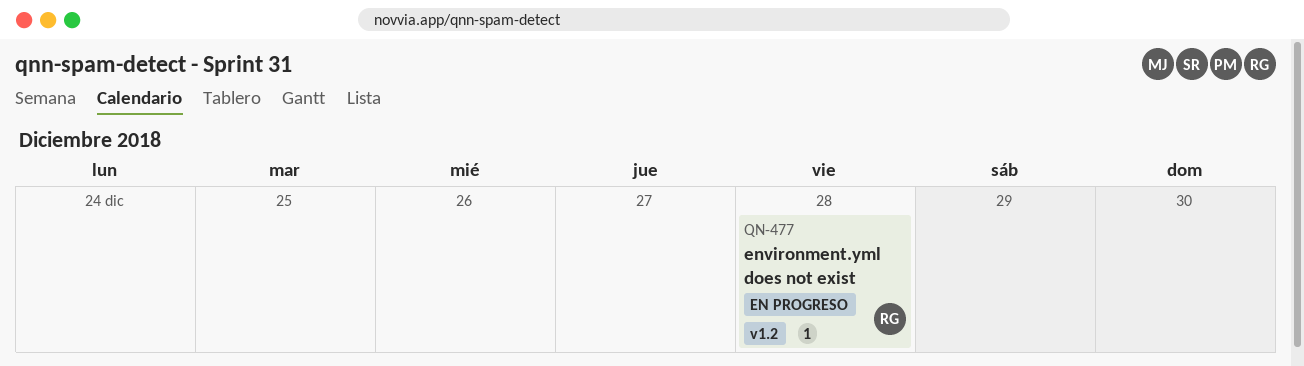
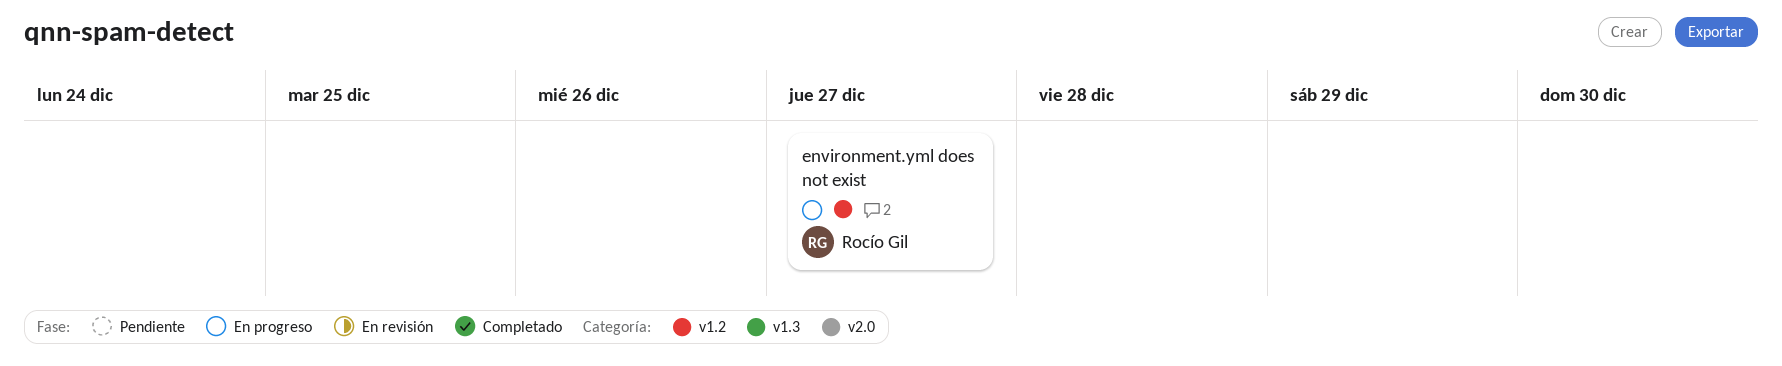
environment.yml does not exist, due: Dec 28 -> Dec 27

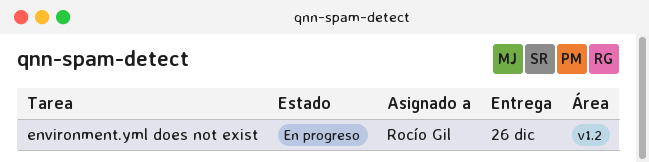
environment.yml does not exist, due: Dec 27 -> Dec 26

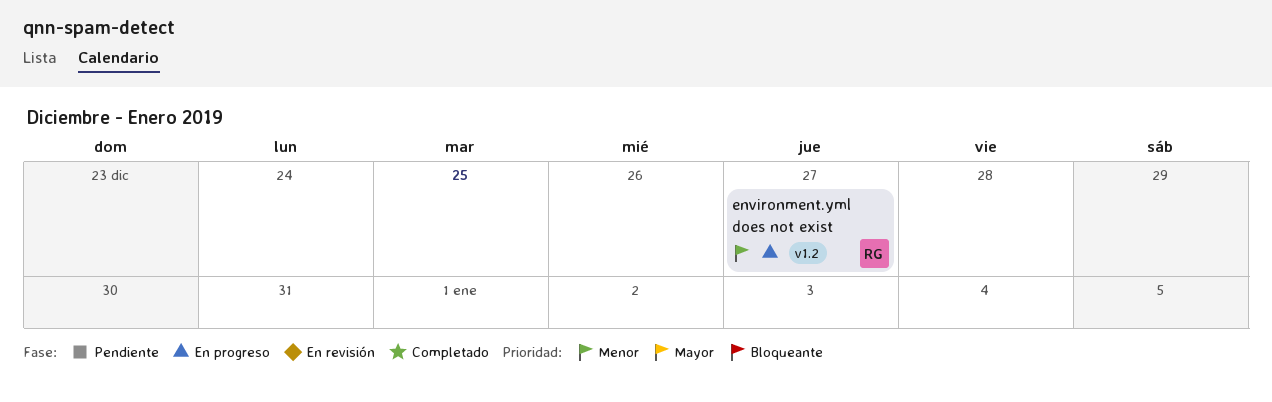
environment.yml does not exist, due: Dec 26 -> Dec 27

